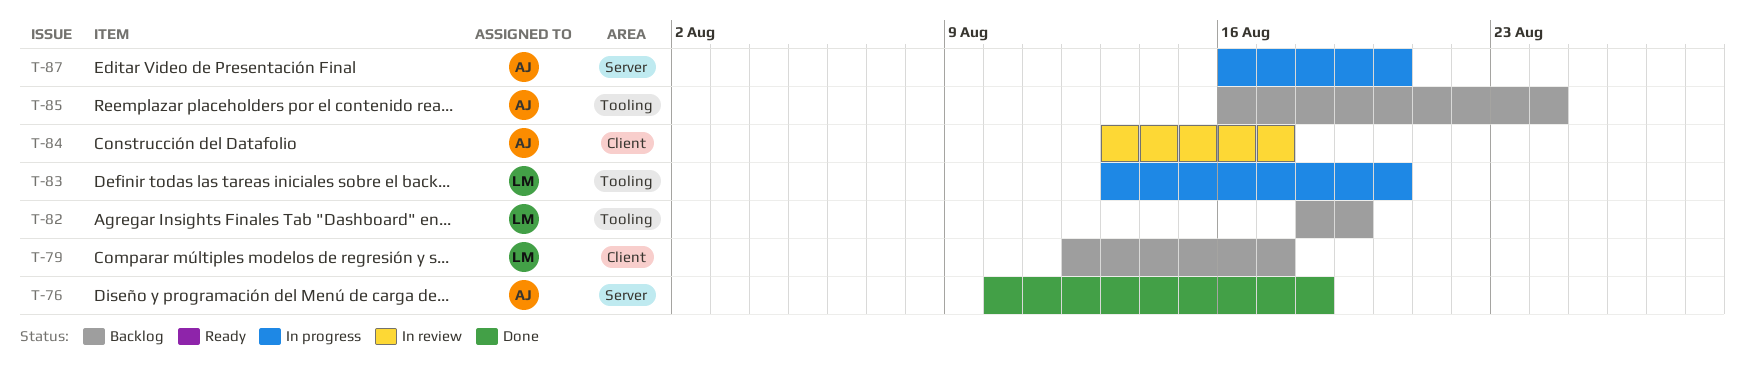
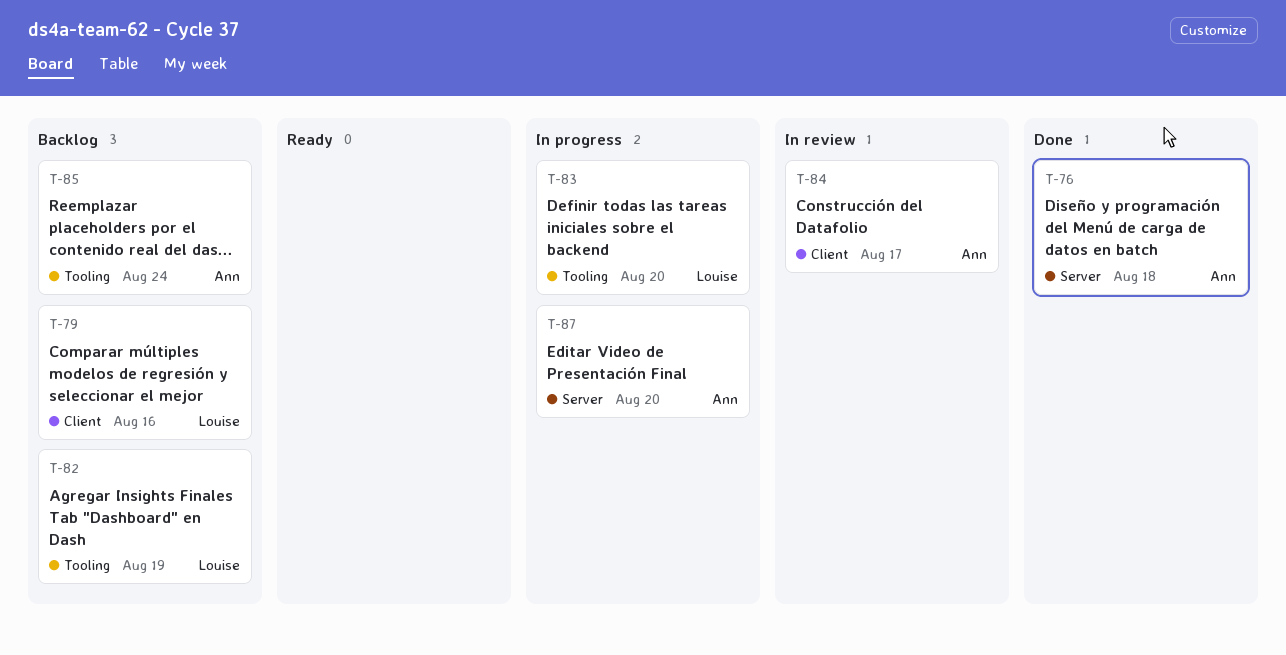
T-79, due: Aug 17 -> Aug 16

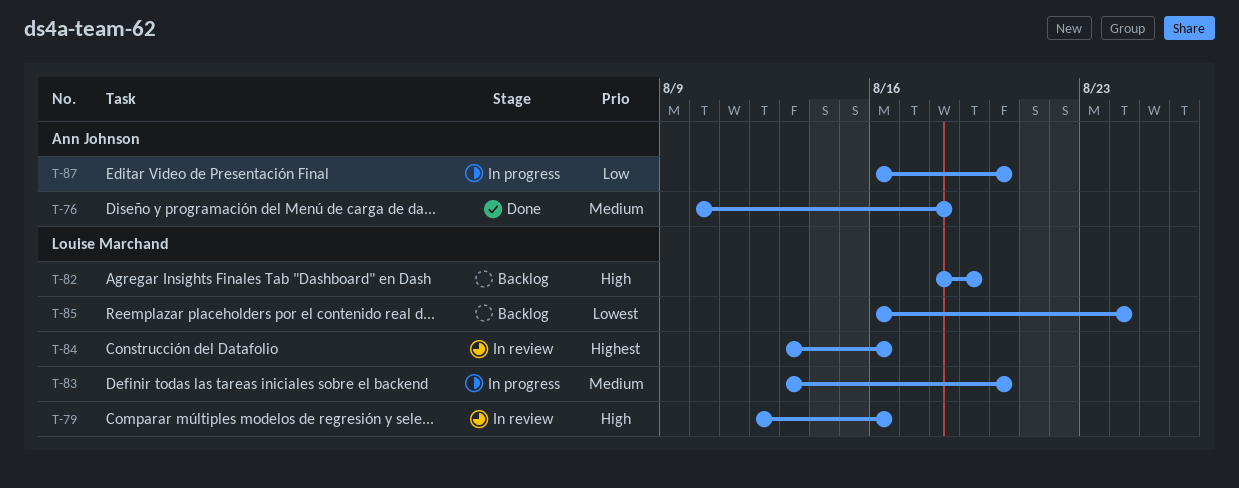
T-79, status: Backlog -> In review
T-84, owner: Ann Johnson -> Louise Marchand
T-84, due: Aug 17 -> Aug 16
T-85, owner: Ann Johnson -> Louise Marchand

